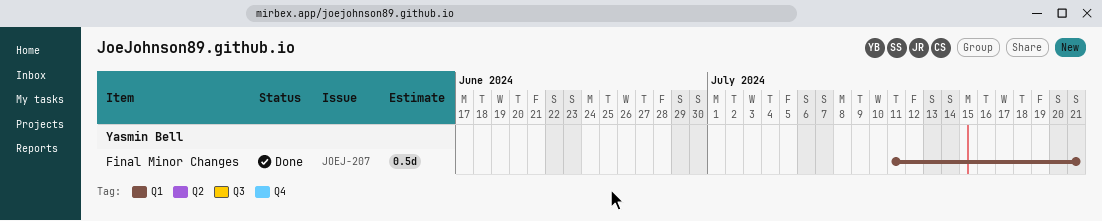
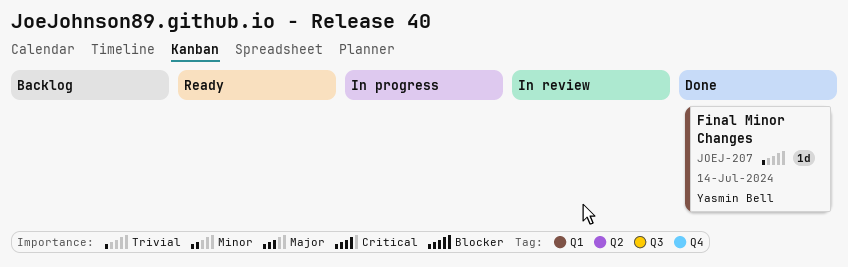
JOEJ-207, estimate: 0.5d -> 1d
JOEJ-207, due: Jul 21 -> Jul 14

